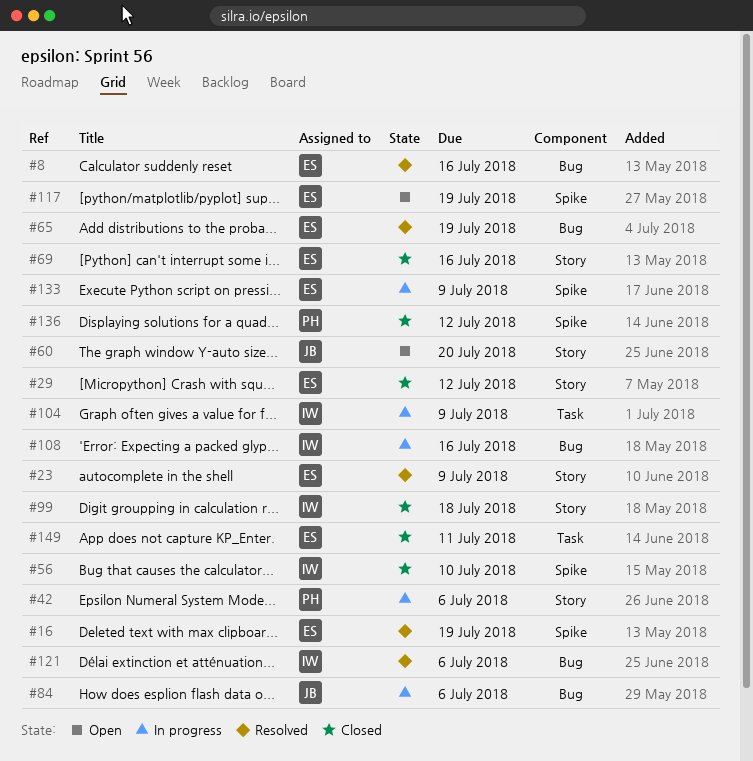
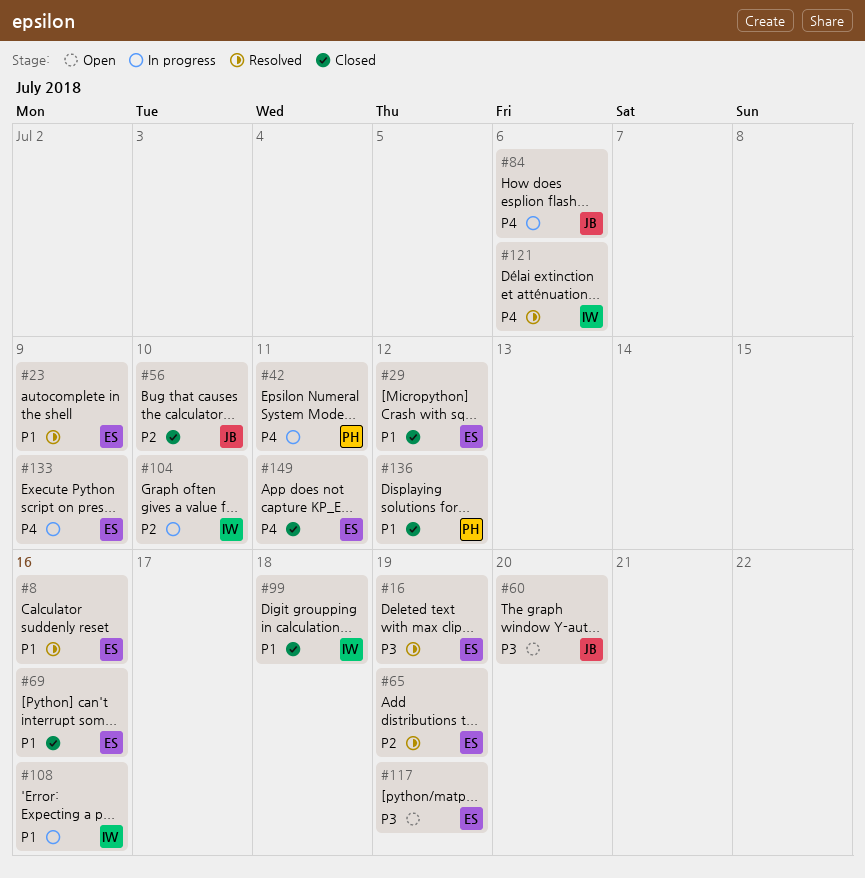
#42, due: Jul 6 -> Jul 11
#56, owner: IW -> JB
#104, due: Jul 9 -> Jul 10

